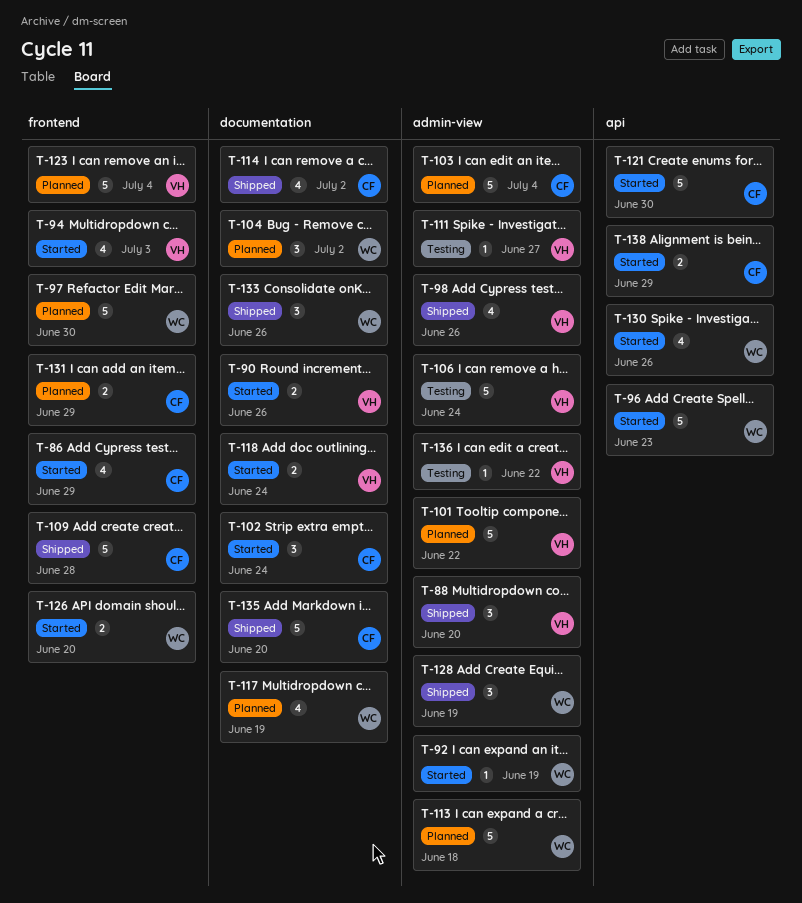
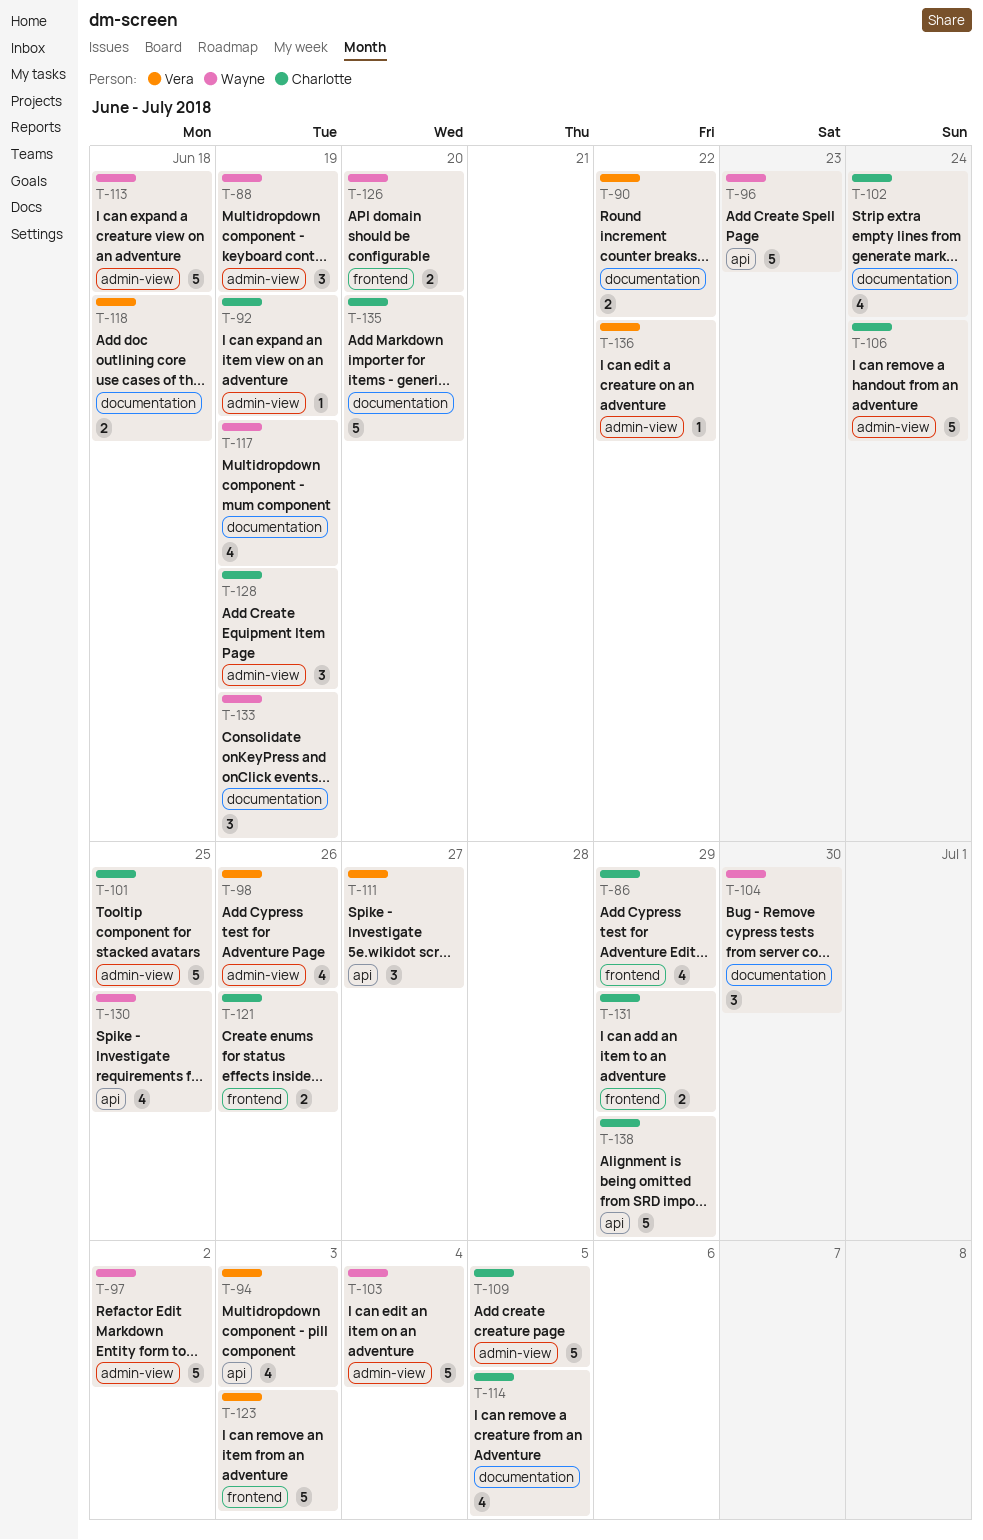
T-88, owner: Vera -> Wayne
T-88, due: Jun 20 -> Jun 19
T-90, due: Jun 26 -> Jun 22
T-92, owner: Wayne -> Charlotte
T-94, label: frontend -> api
T-97, label: frontend -> admin-view
T-97, due: Jun 30 -> Jul 2
T-101, owner: Vera -> Charlotte
T-101, due: Jun 22 -> Jun 25
T-102, estimate: 3 -> 4
T-103, owner: Charlotte -> Wayne
T-104, due: Jul 2 -> Jun 30
T-106, owner: Vera -> Charlotte
T-109, label: frontend -> admin-view
T-109, due: Jun 28 -> Jul 5
T-111, label: admin-view -> api
T-111, estimate: 1 -> 3
T-114, due: Jul 2 -> Jul 5
T-118, due: Jun 24 -> Jun 18
T-121, label: api -> frontend
T-121, estimate: 5 -> 2
T-121, due: Jun 30 -> Jun 26
T-123, due: Jul 4 -> Jul 3
T-128, owner: Wayne -> Charlotte
T-130, due: Jun 26 -> Jun 25
T-133, due: Jun 26 -> Jun 19
T-138, estimate: 2 -> 5

